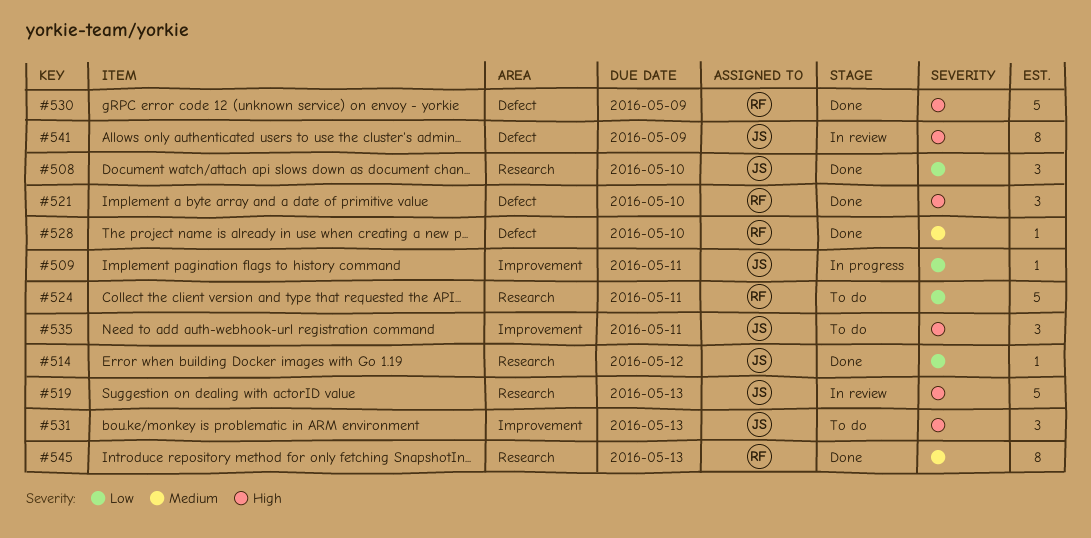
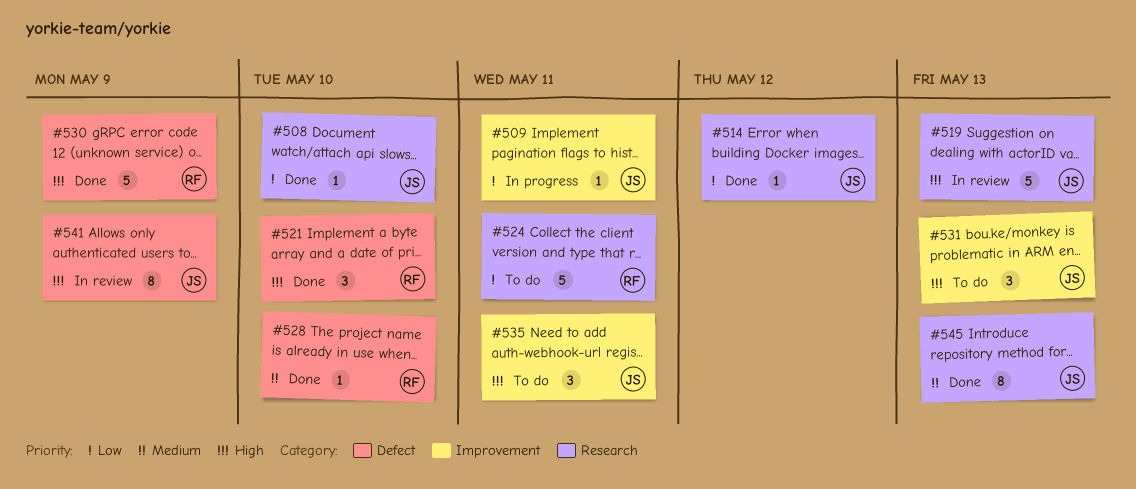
#508, estimate: 3 -> 1
#545, owner: RF -> JS

